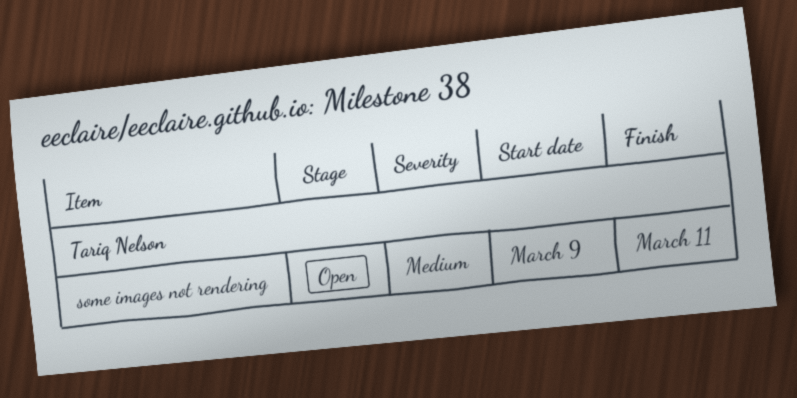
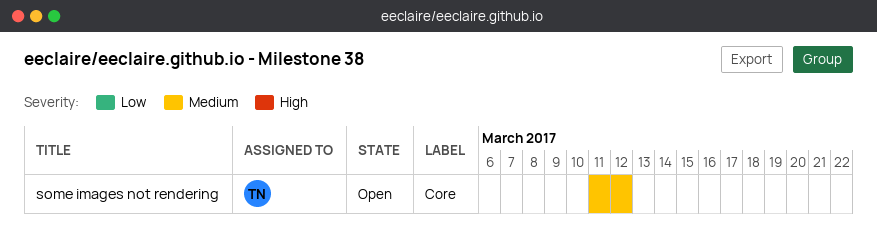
some images not rendering, start: Mar 9 -> Mar 11
some images not rendering, due: Mar 11 -> Mar 12

